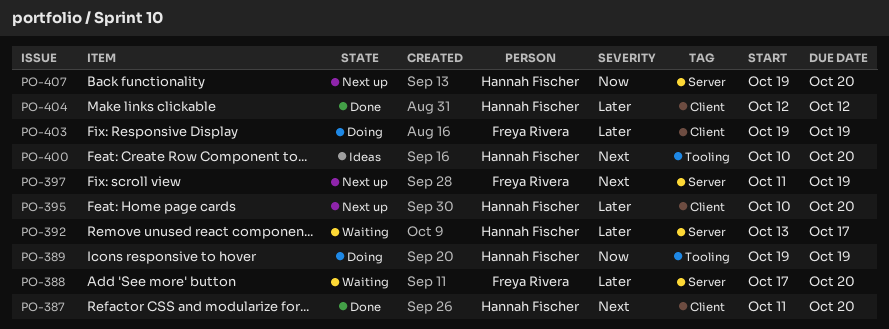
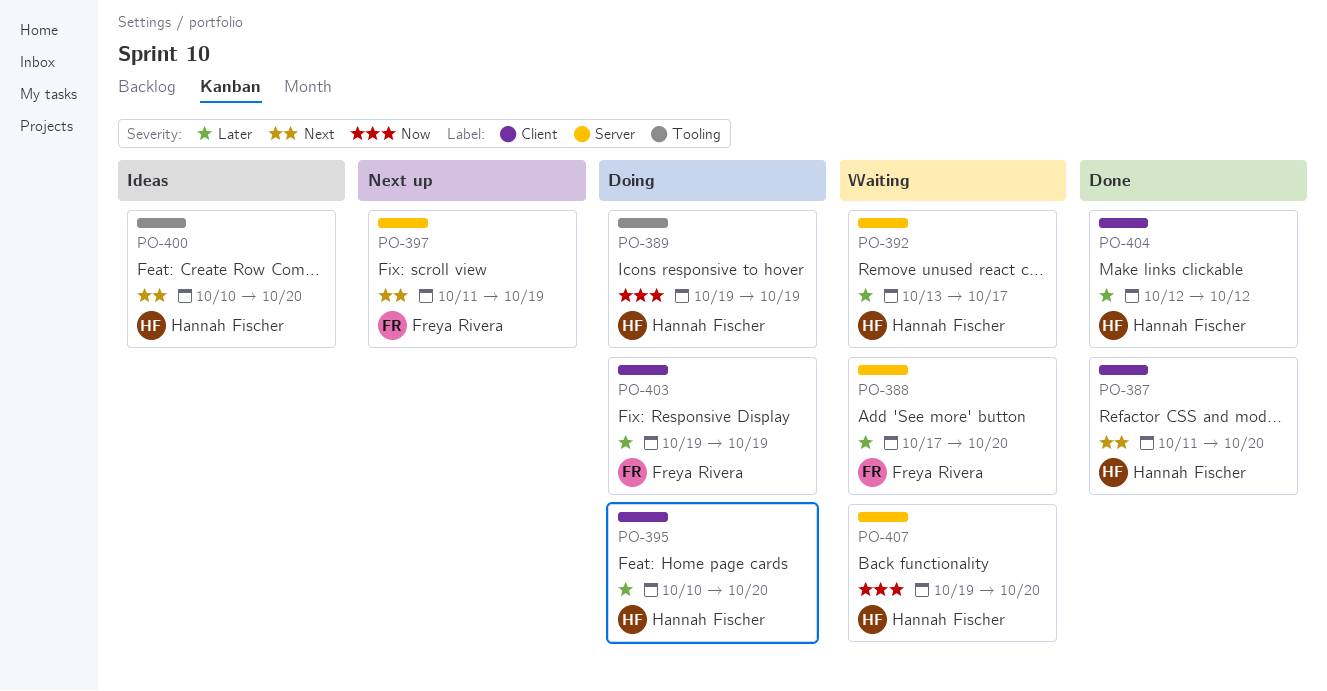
PO-395, status: Next up -> Doing
PO-407, status: Next up -> Waiting

